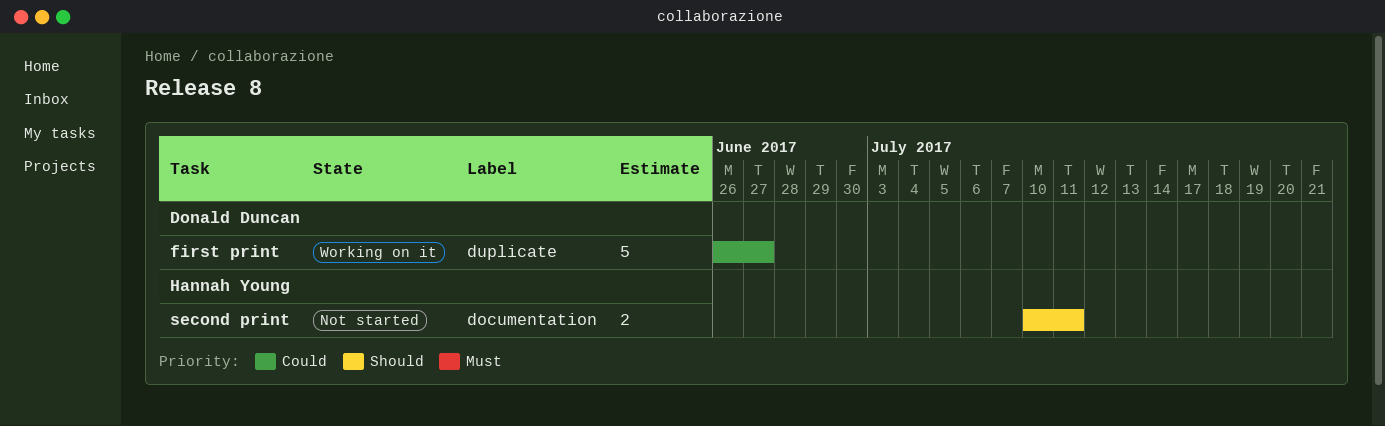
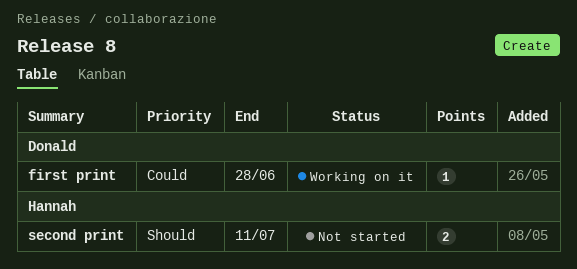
first print, estimate: 5 -> 1
first print, due: Jun 27 -> Jun 28

